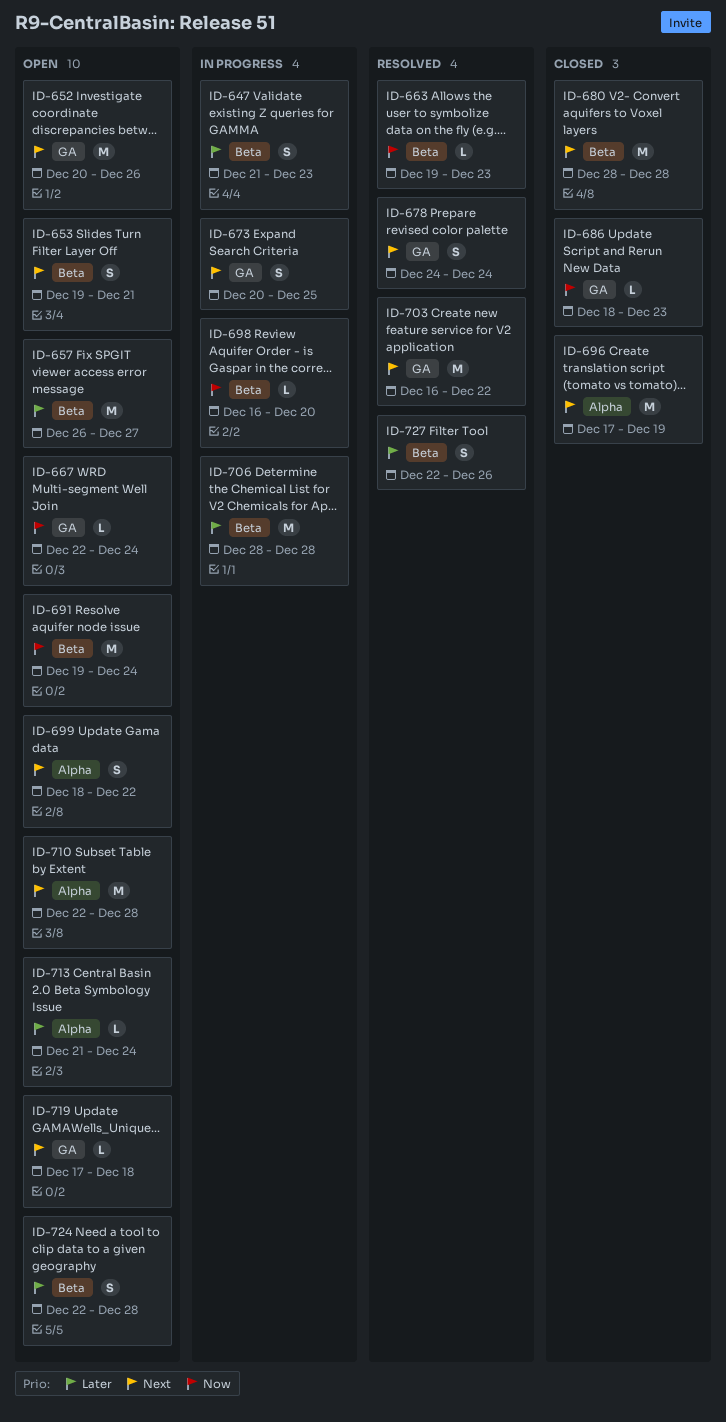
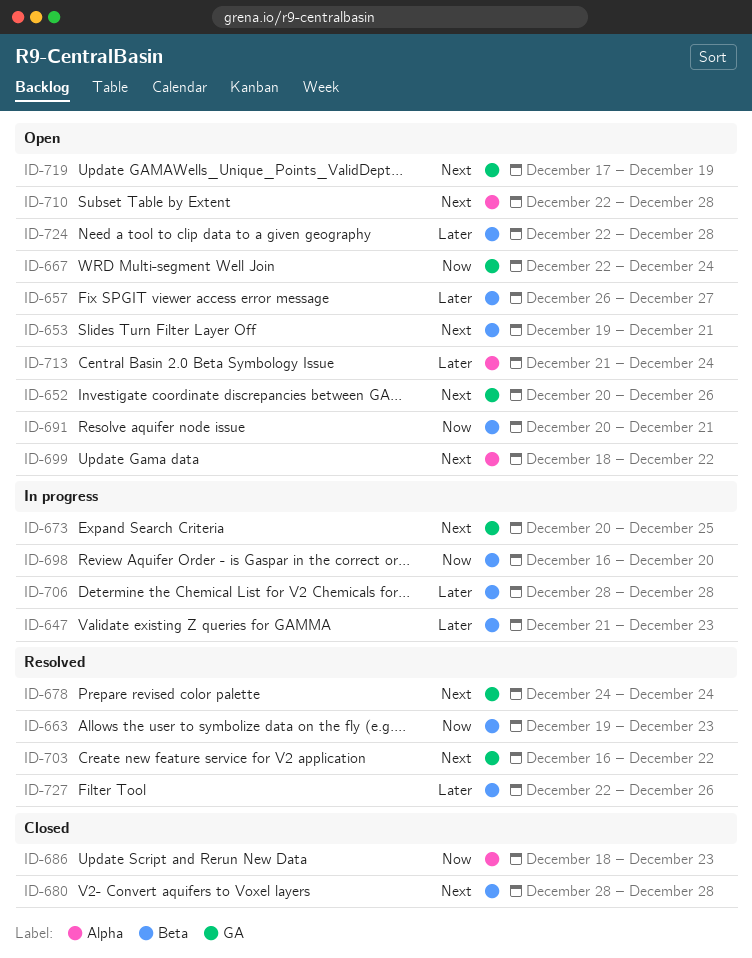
ID-686, label: GA -> Alpha
ID-691, start: Dec 19 -> Dec 20
ID-691, due: Dec 24 -> Dec 21
ID-696: present -> none
ID-719, due: Dec 18 -> Dec 19

